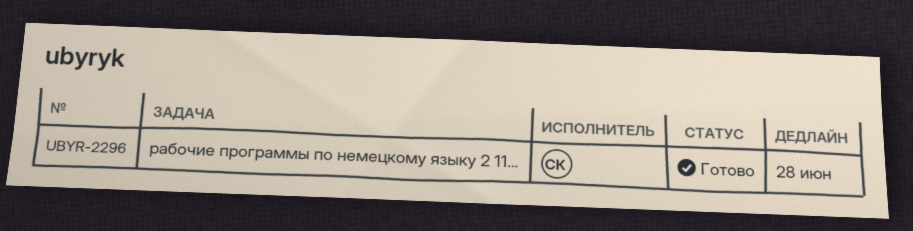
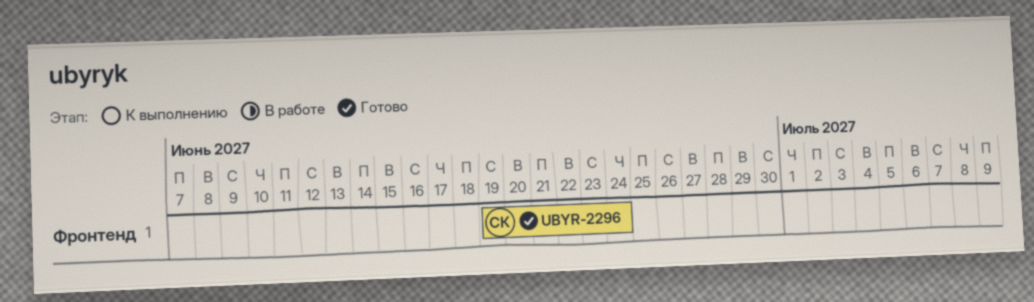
UBYR-2296, due: Jun 28 -> Jun 24

